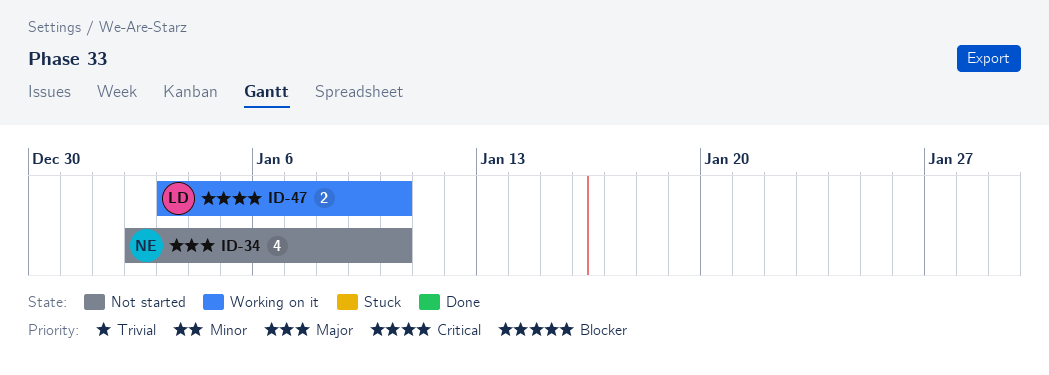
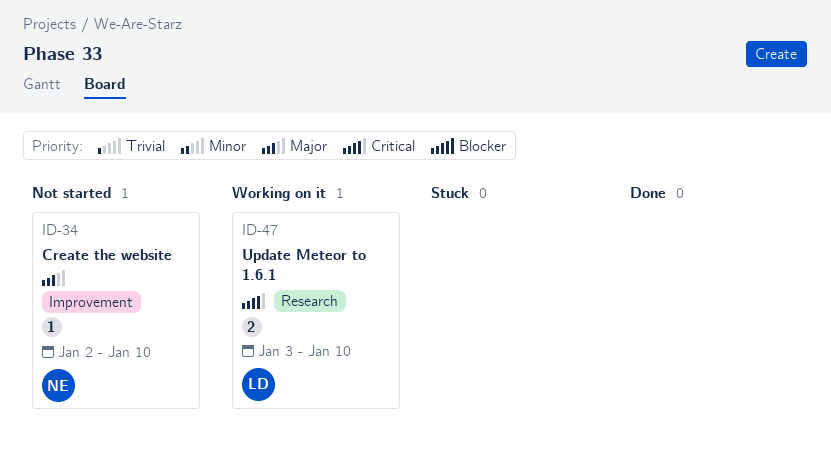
ID-34, estimate: 4 -> 1

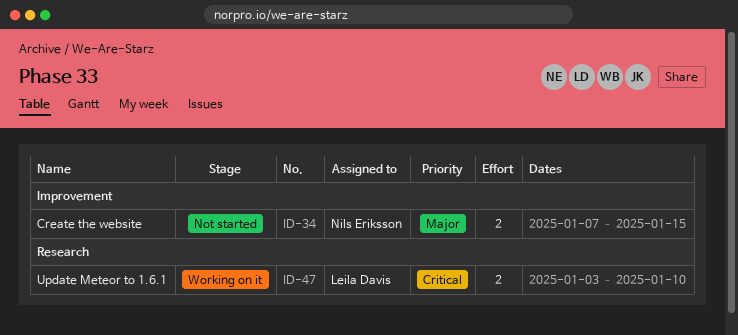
ID-34, estimate: 1 -> 2
ID-34, start: Jan 2 -> Jan 7
ID-34, due: Jan 10 -> Jan 15

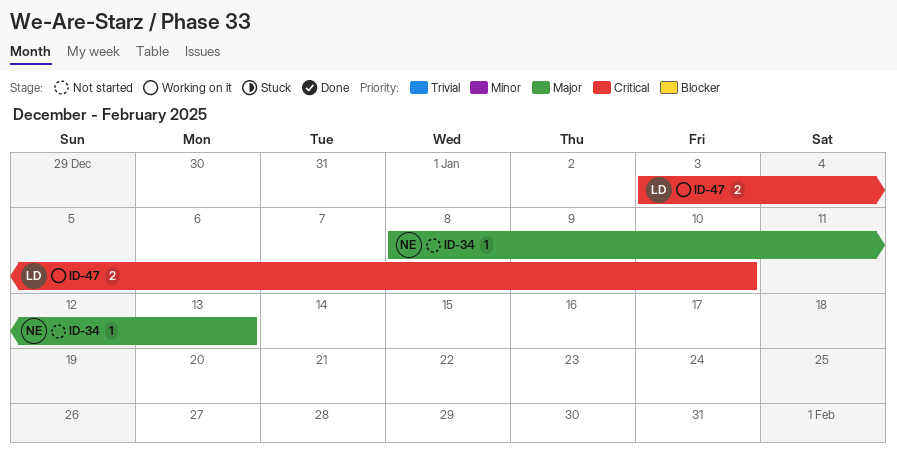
ID-34, estimate: 2 -> 1
ID-34, start: Jan 7 -> Jan 8
ID-34, due: Jan 15 -> Jan 13

